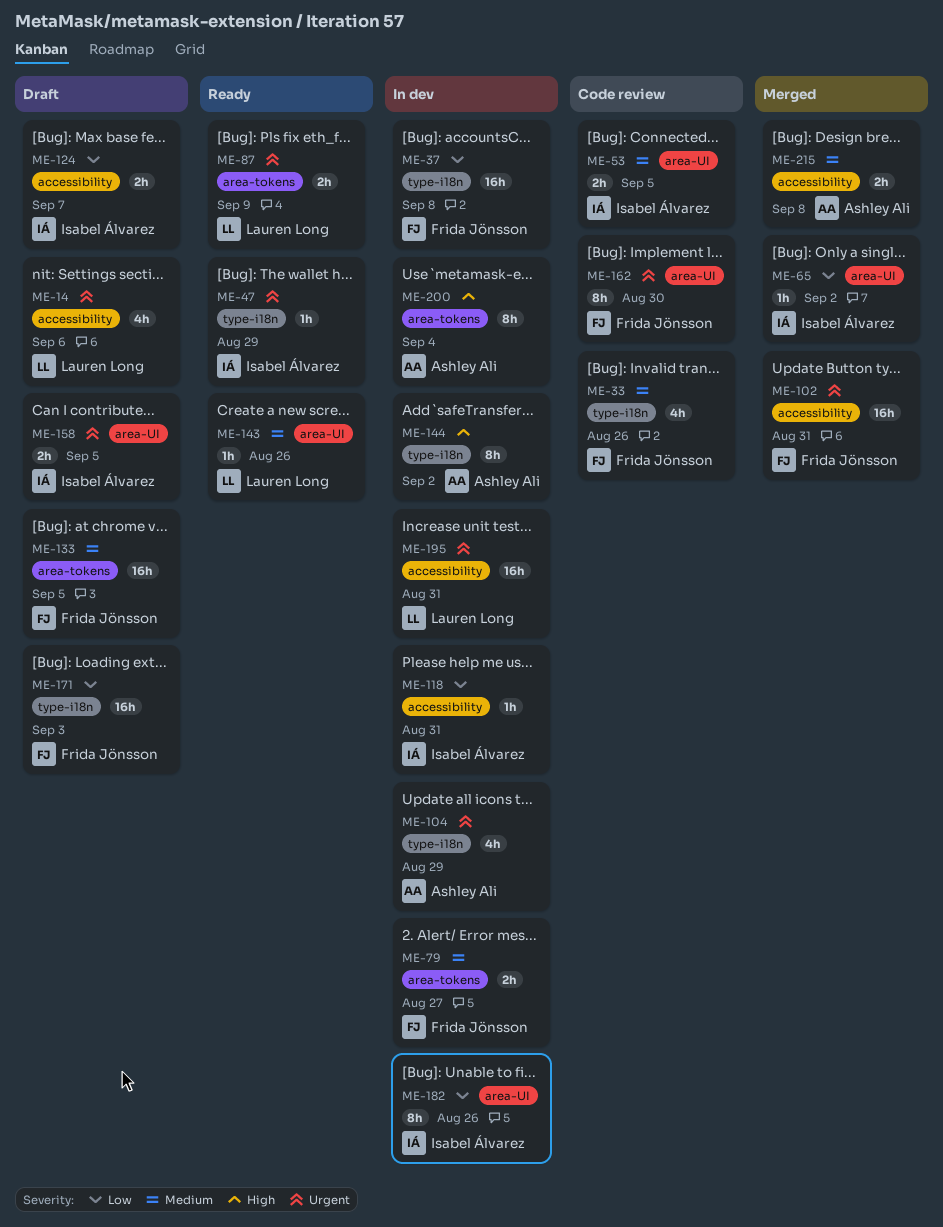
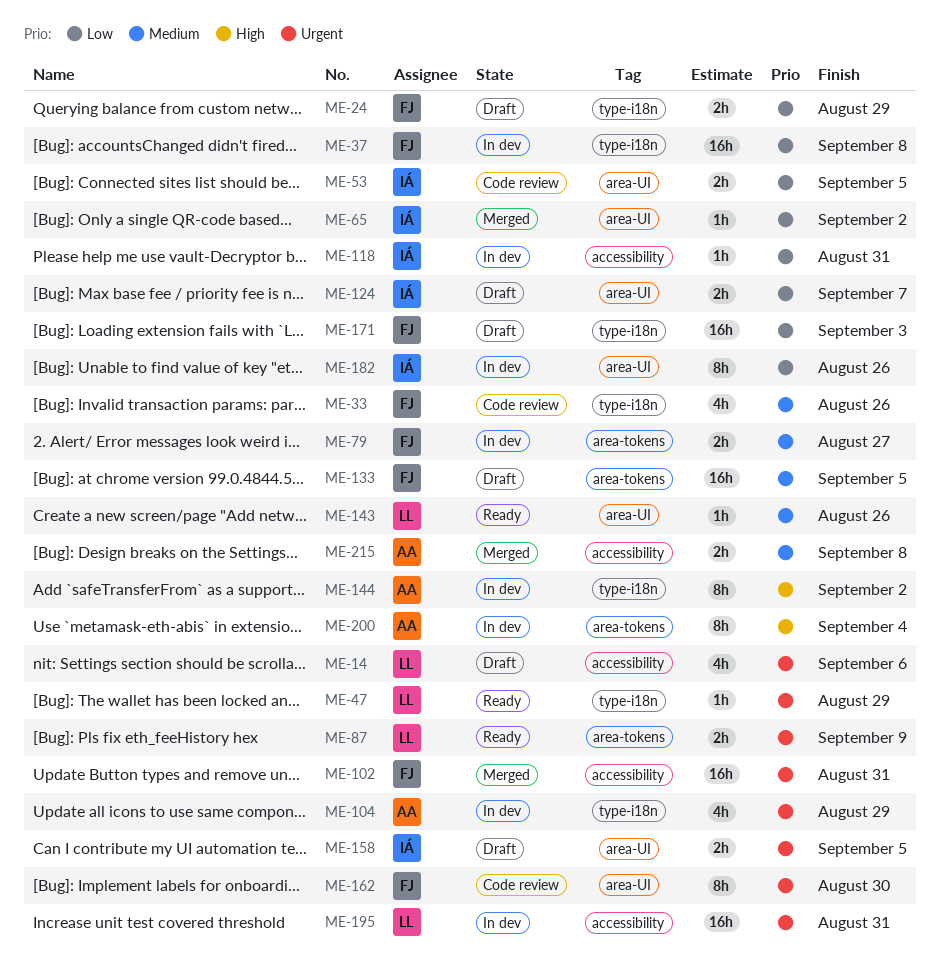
ME-24: none -> present
ME-47, owner: Isabel Álvarez -> Lauren Long
ME-53, priority: Medium -> Low
ME-124, label: accessibility -> area-UI

